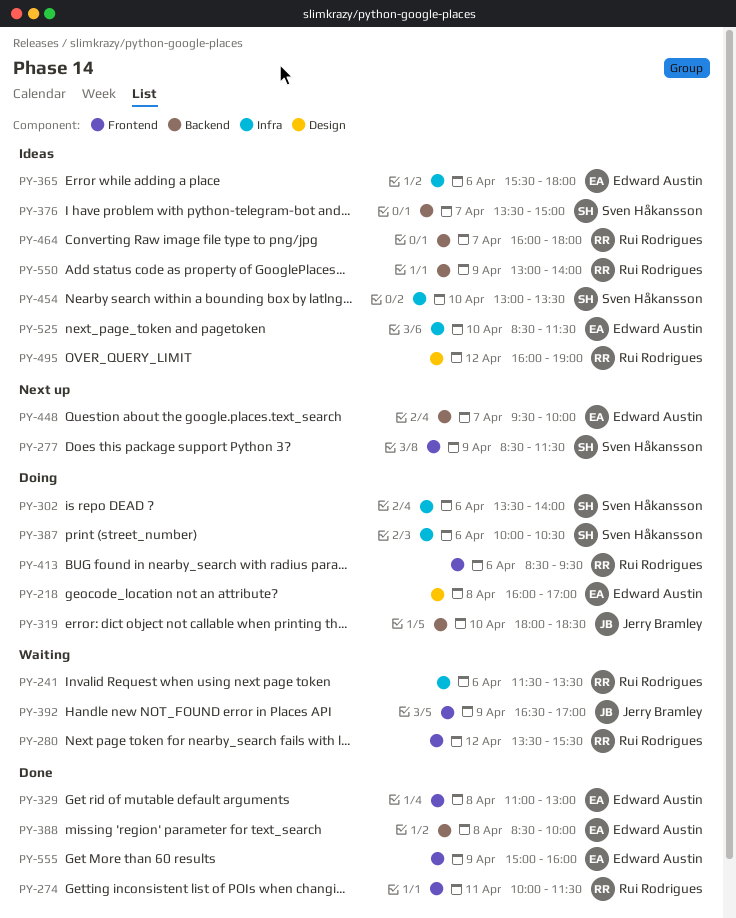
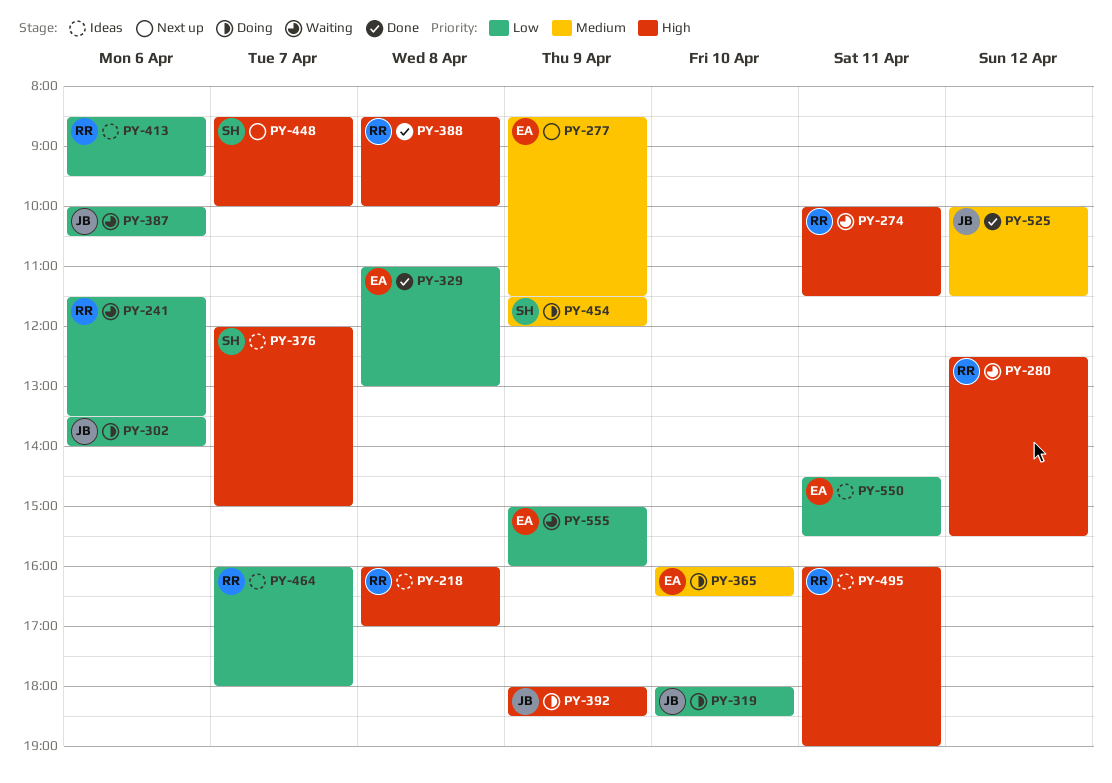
PY-218, status: Doing -> Ideas
PY-218, owner: Edward Austin -> Rui Rodrigues
PY-274, status: Done -> Waiting
PY-277, owner: Sven Håkansson -> Edward Austin
PY-280, begins: 13:30 -> 12:30
PY-302, owner: Sven Håkansson -> Jerry Bramley
PY-365, status: Ideas -> Doing
PY-365, day: Apr 6 -> Apr 10
PY-365, begins: 15:30 -> 16:00
PY-365, ends: 18:00 -> 16:30
PY-376, begins: 13:30 -> 12:00
PY-387, status: Doing -> Waiting
PY-387, owner: Sven Håkansson -> Jerry Bramley
PY-388, owner: Edward Austin -> Rui Rodrigues
PY-392, status: Waiting -> Doing
PY-392, begins: 16:30 -> 18:00
PY-392, ends: 17:00 -> 18:30
PY-413, status: Doing -> Ideas
PY-448, owner: Edward Austin -> Sven Håkansson
PY-448, begins: 09:30 -> 08:30
PY-454, status: Ideas -> Doing
PY-454, day: Apr 10 -> Apr 9
PY-454, begins: 13:00 -> 11:30
PY-454, ends: 13:30 -> 12:00
PY-495, day: Apr 12 -> Apr 11
PY-525, status: Ideas -> Done
PY-525, owner: Edward Austin -> Jerry Bramley
PY-525, day: Apr 10 -> Apr 12
PY-525, begins: 08:30 -> 10:00
PY-550, owner: Rui Rodrigues -> Edward Austin
PY-550, day: Apr 9 -> Apr 11
PY-550, begins: 13:00 -> 14:30
PY-550, ends: 14:00 -> 15:30
PY-555, status: Done -> Waiting

